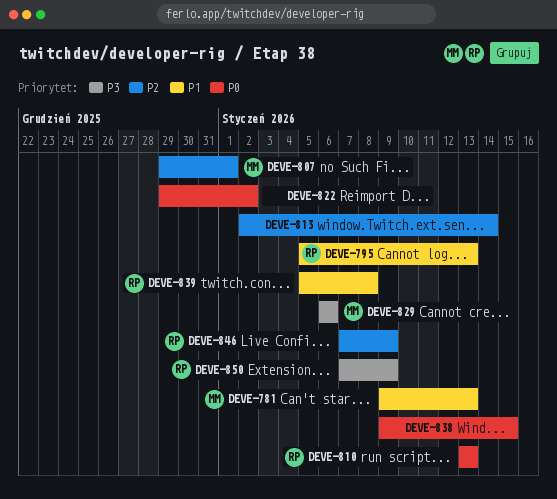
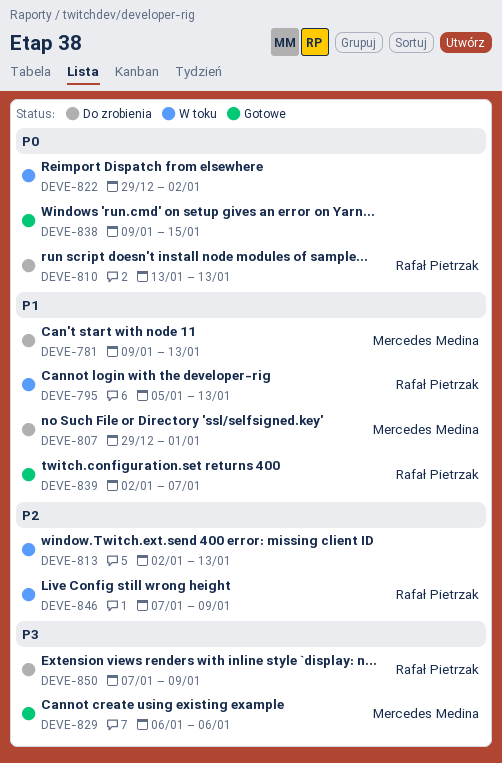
DEVE-807, priority: P2 -> P1
DEVE-813, due: Jan 14 -> Jan 13
DEVE-839, start: Jan 5 -> Jan 2
DEVE-839, due: Jan 8 -> Jan 7

